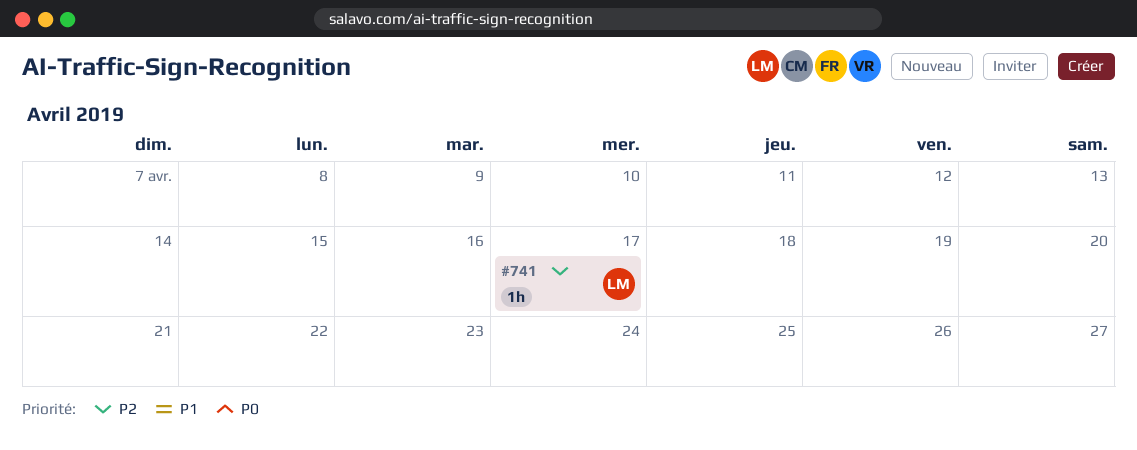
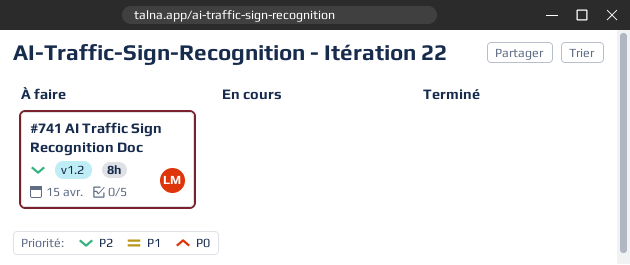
#741, estimate: 1h -> 8h
#741, due: Apr 17 -> Apr 15

